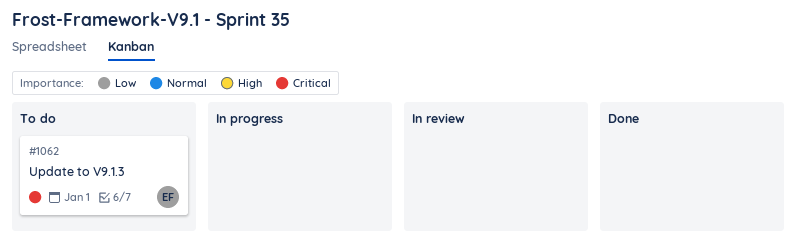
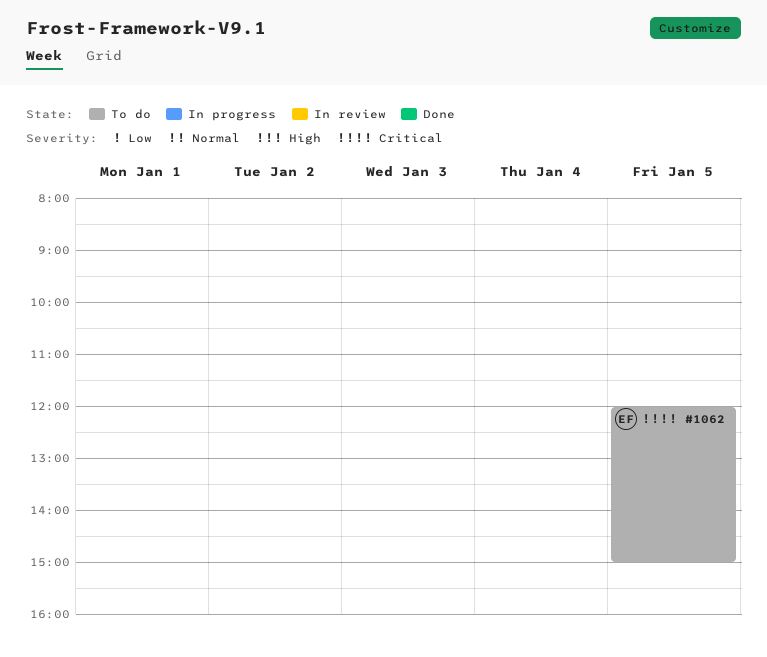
#1062, day: Jan 1 -> Jan 5

